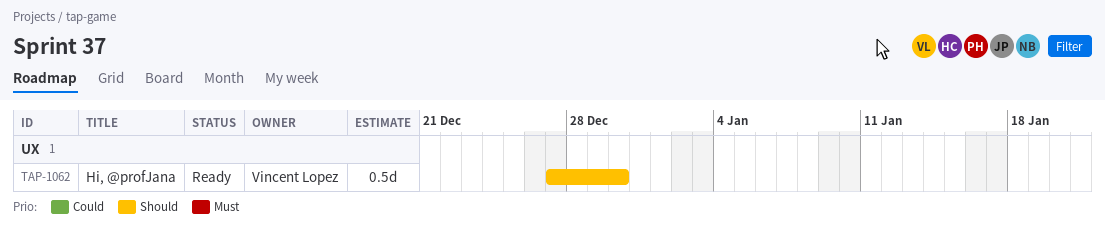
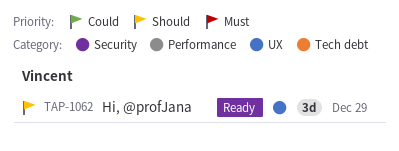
TAP-1062, estimate: 0.5d -> 3d
TAP-1062, due: Dec 30 -> Dec 29

